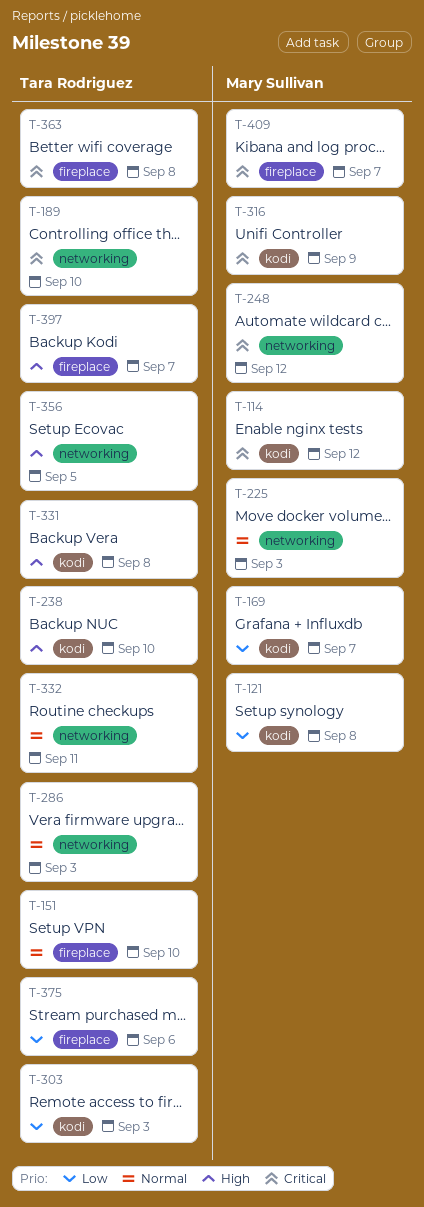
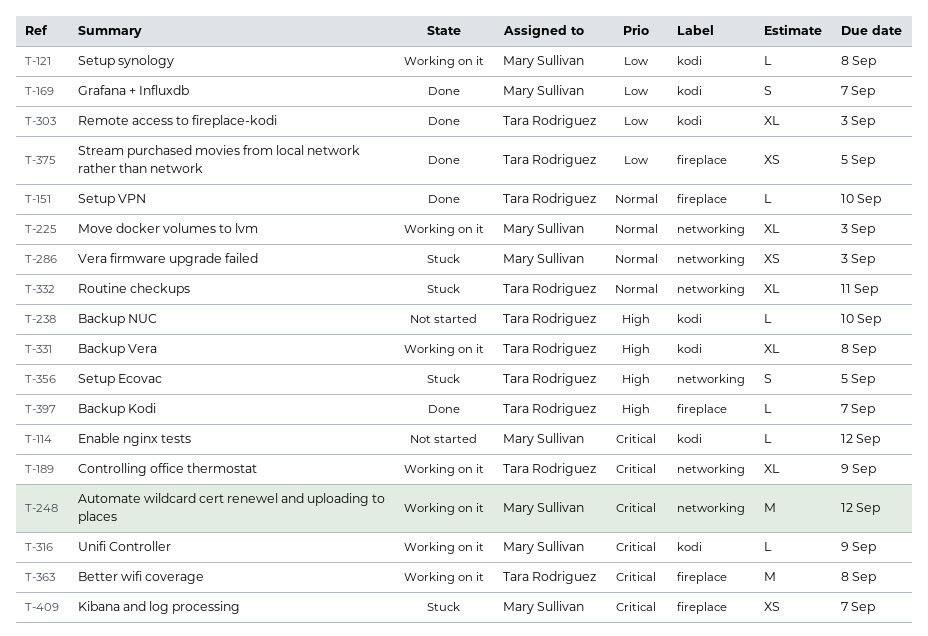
T-189, due: Sep 10 -> Sep 9
T-286, owner: Tara Rodriguez -> Mary Sullivan
T-375, due: Sep 6 -> Sep 5

